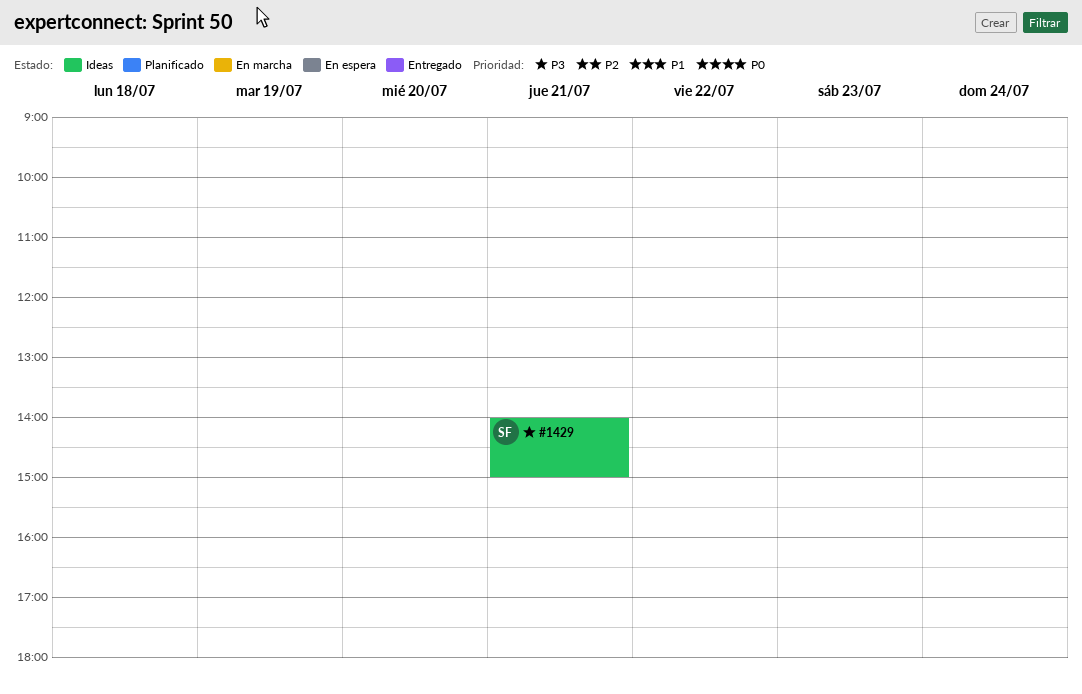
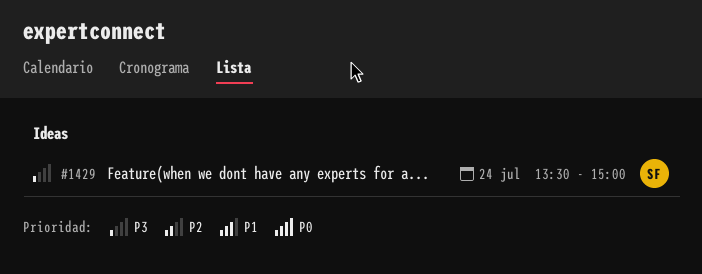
#1429, day: Jul 21 -> Jul 24
#1429, begins: 14:00 -> 13:30

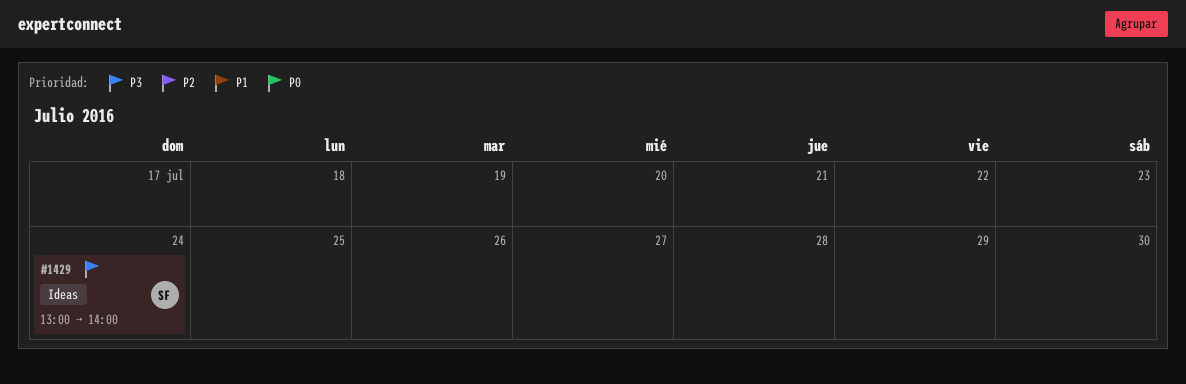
#1429, begins: 13:30 -> 13:00
#1429, ends: 15:00 -> 14:00

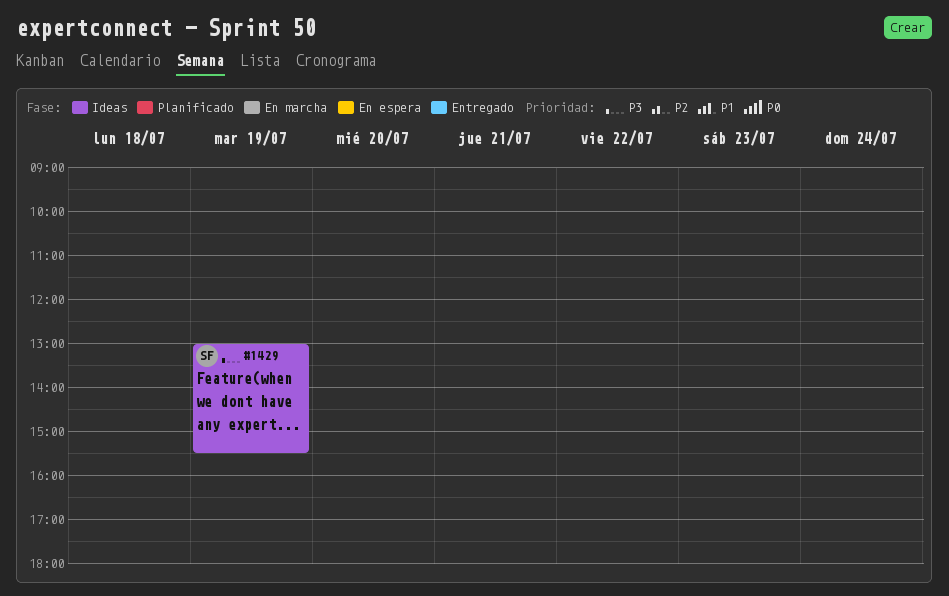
#1429, day: Jul 24 -> Jul 19
#1429, ends: 14:00 -> 15:30

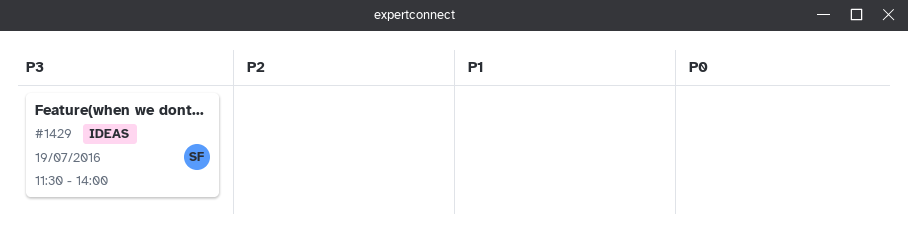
#1429, begins: 13:00 -> 11:30
#1429, ends: 15:30 -> 14:00

